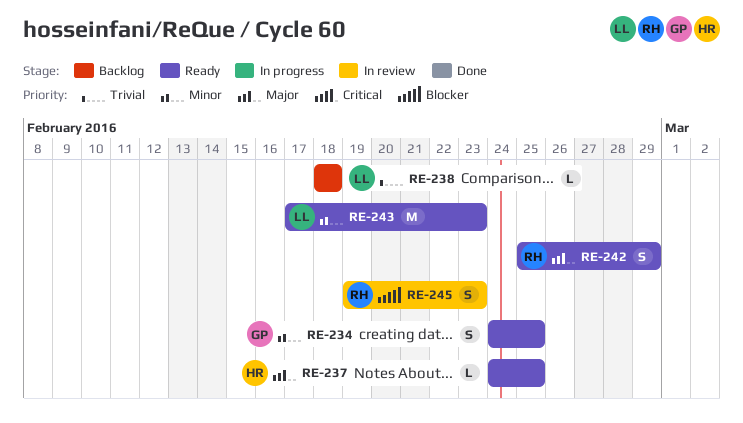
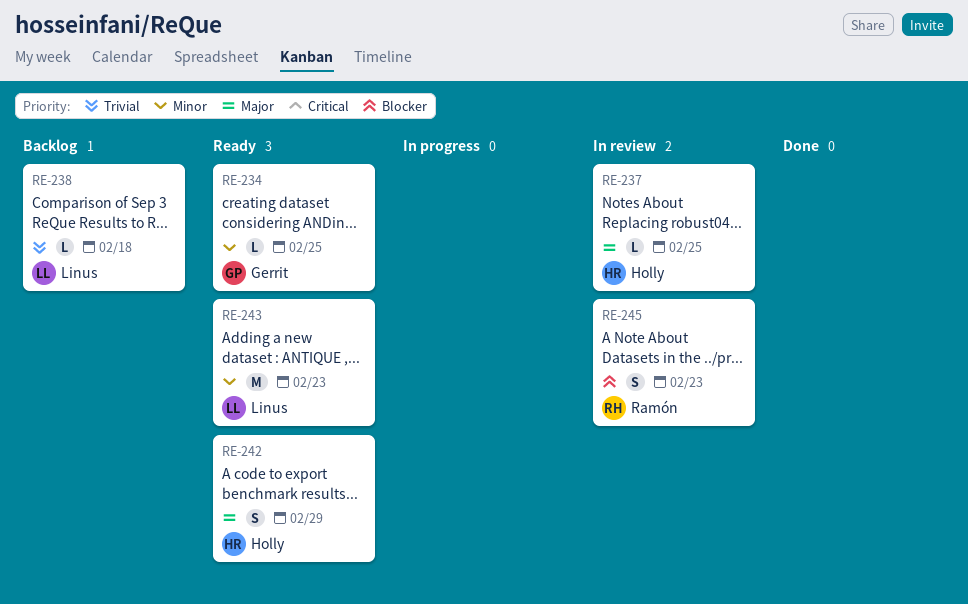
RE-234, estimate: S -> L
RE-237, status: Ready -> In review
RE-242, owner: Ramón -> Holly

